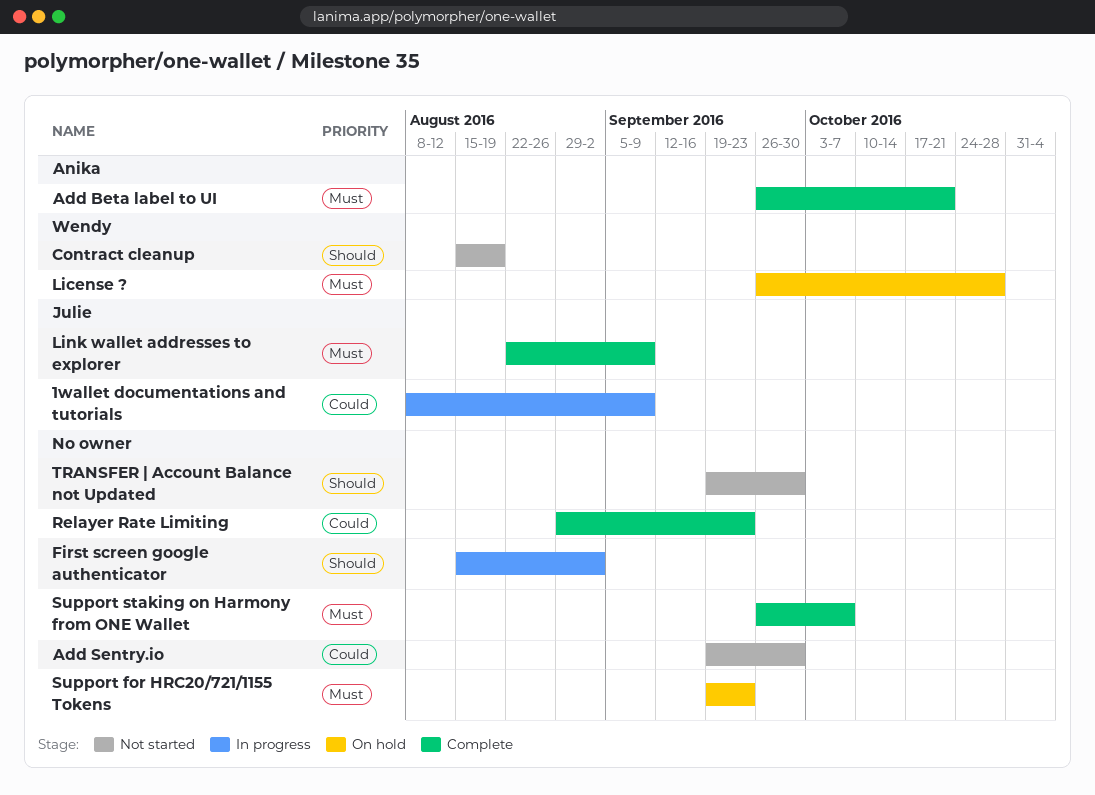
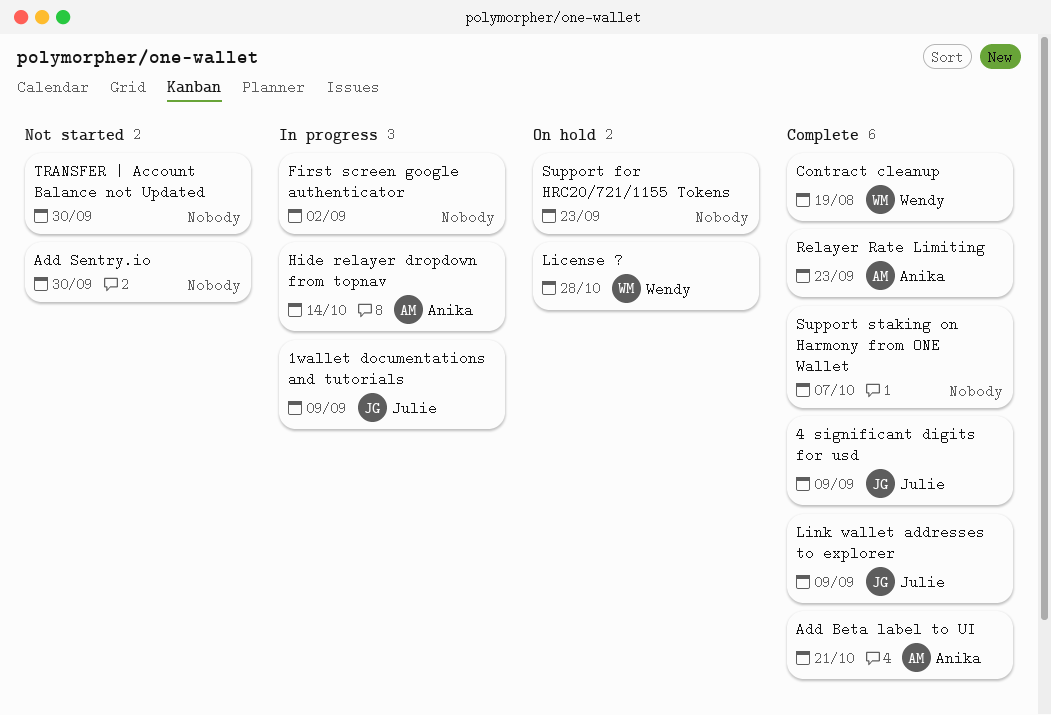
4 significant digits for usd: none -> present
Contract cleanup, status: Not started -> Complete
Hide relayer dropdown from topnav: none -> present
Relayer Rate Limiting, owner: none -> Anika

